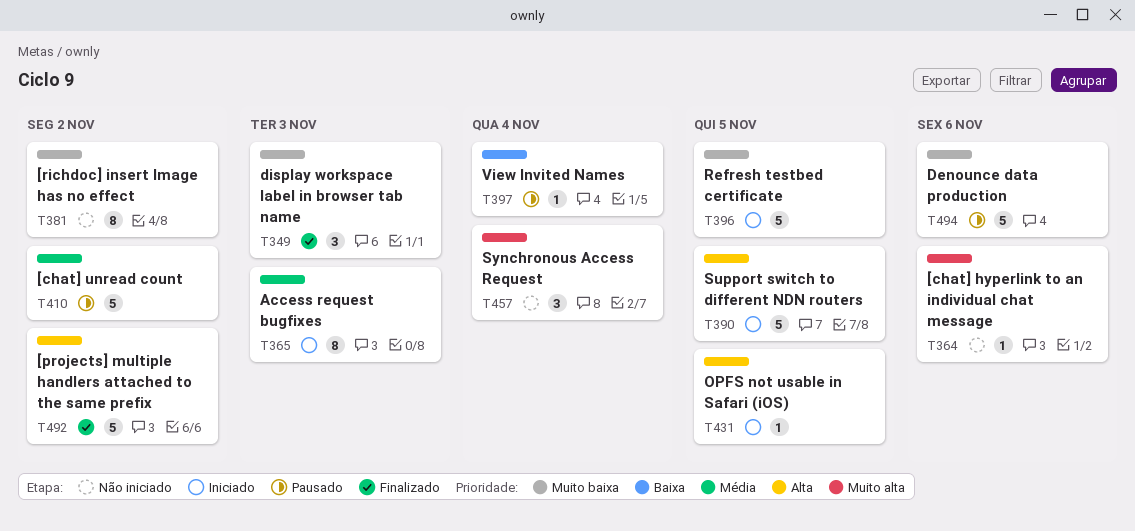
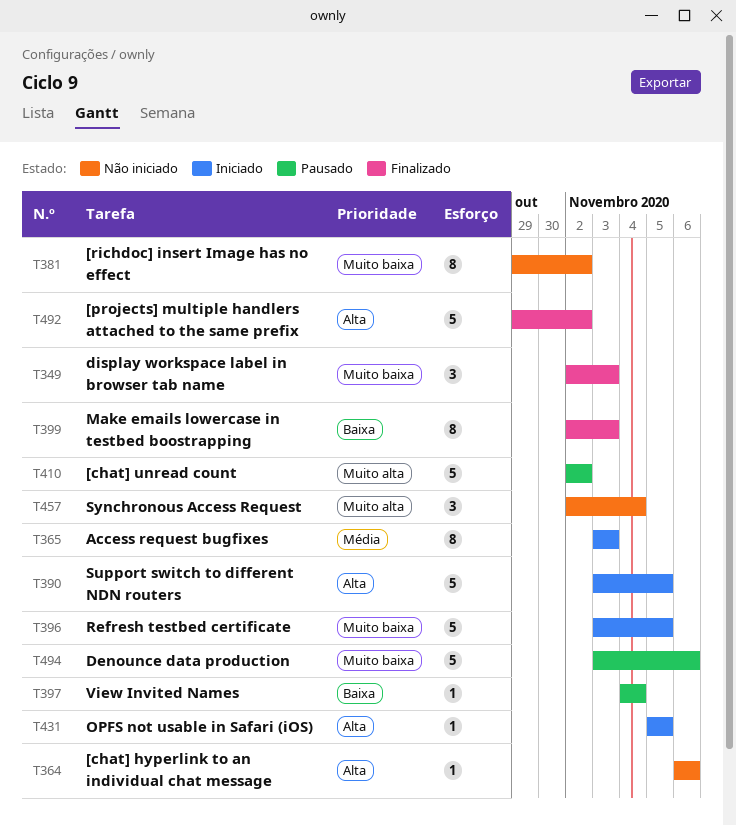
T364, priority: Muito alta -> Alta
T399: none -> present
T410, priority: Média -> Muito alta

